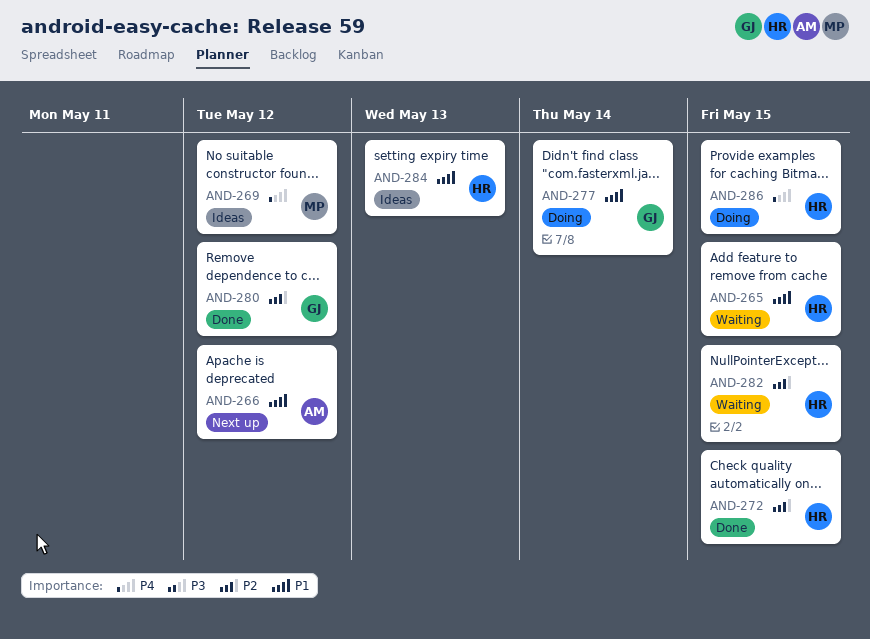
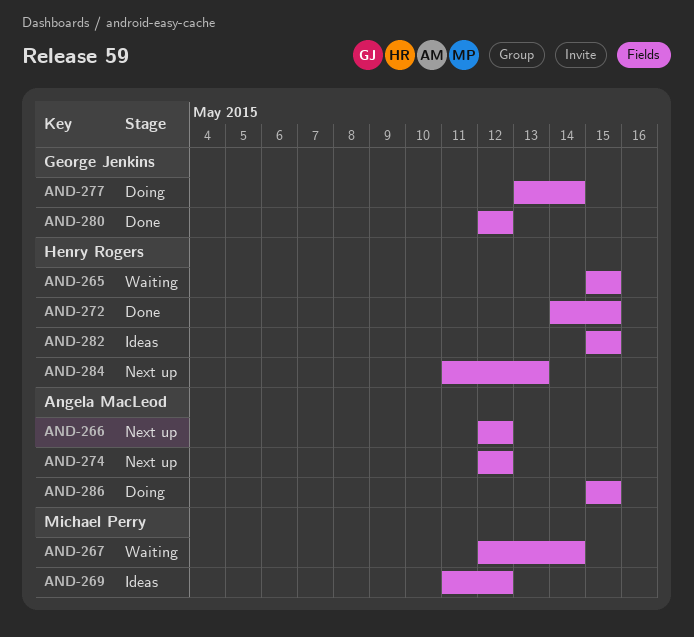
AND-267: none -> present
AND-274: none -> present
AND-282, status: Waiting -> Ideas
AND-284, status: Ideas -> Next up
AND-286, owner: Henry Rogers -> Angela MacLeod

